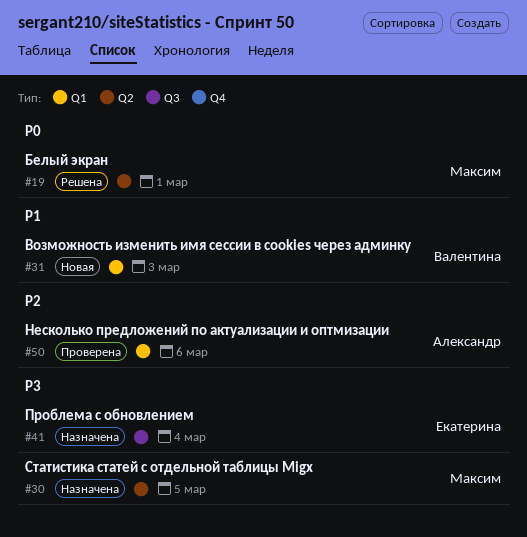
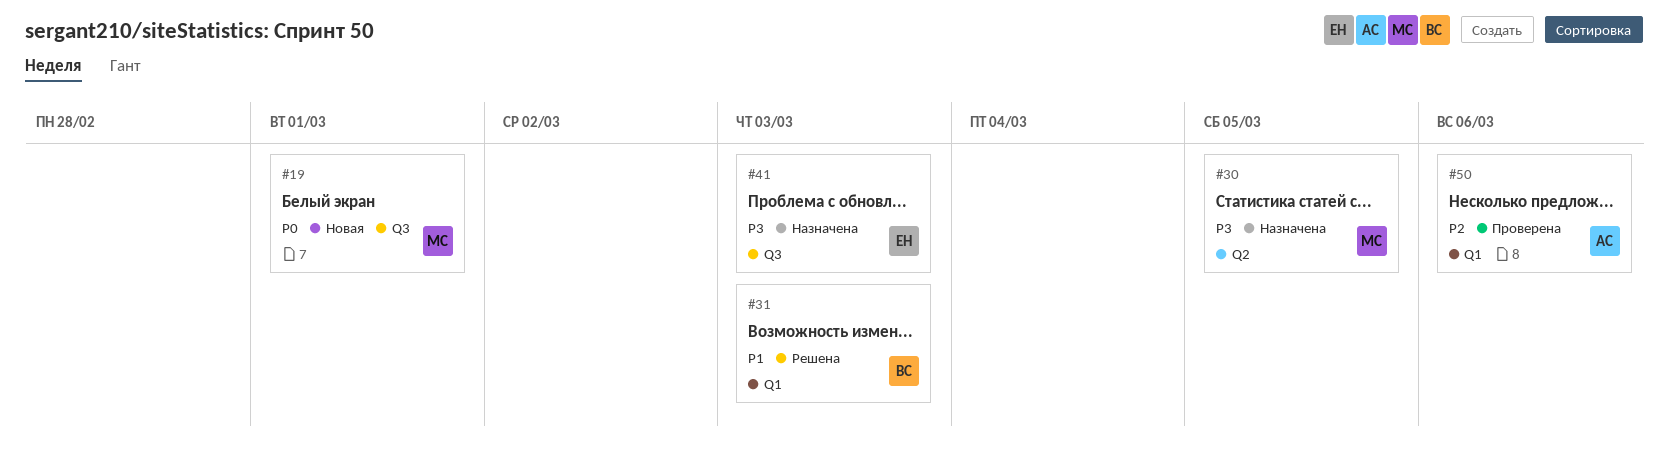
#19, status: Решена -> Новая
#19, label: Q2 -> Q3
#31, status: Новая -> Решена
#41, due: Mar 4 -> Mar 3

